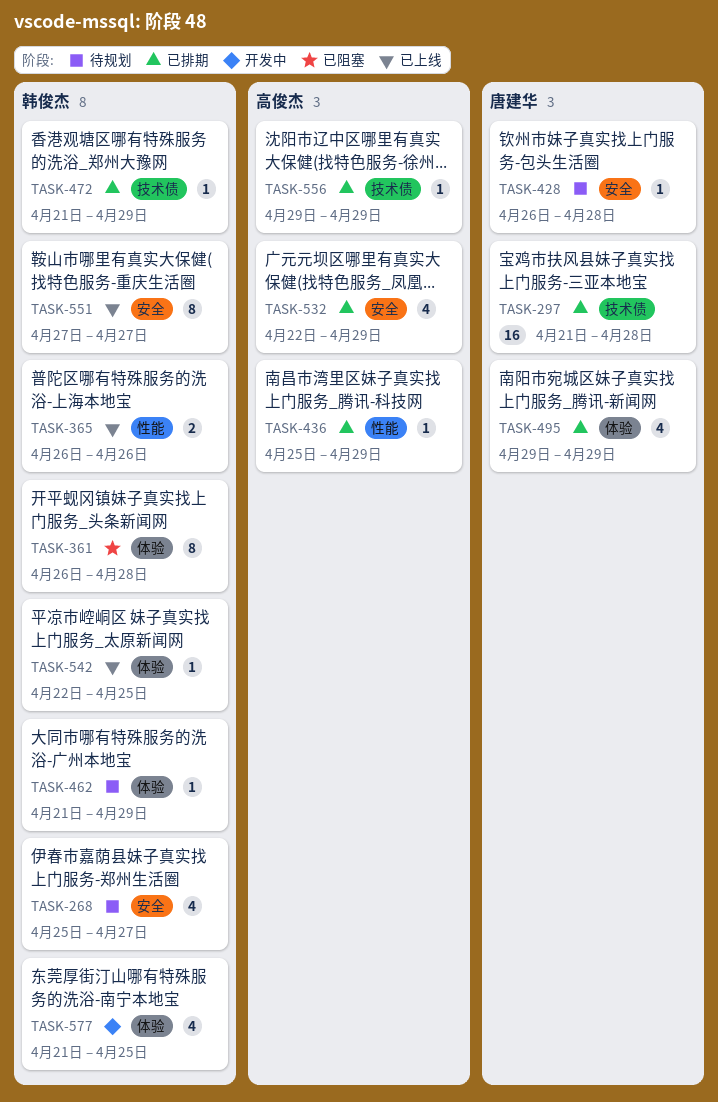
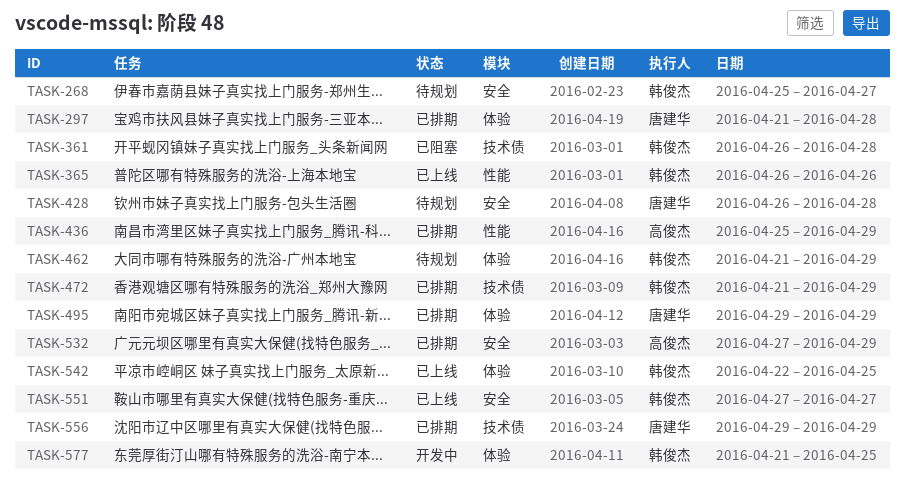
TASK-297, label: 技术债 -> 体验
TASK-361, label: 体验 -> 技术债
TASK-532, start: Apr 22 -> Apr 27
TASK-556, owner: 高俊杰 -> 唐建华

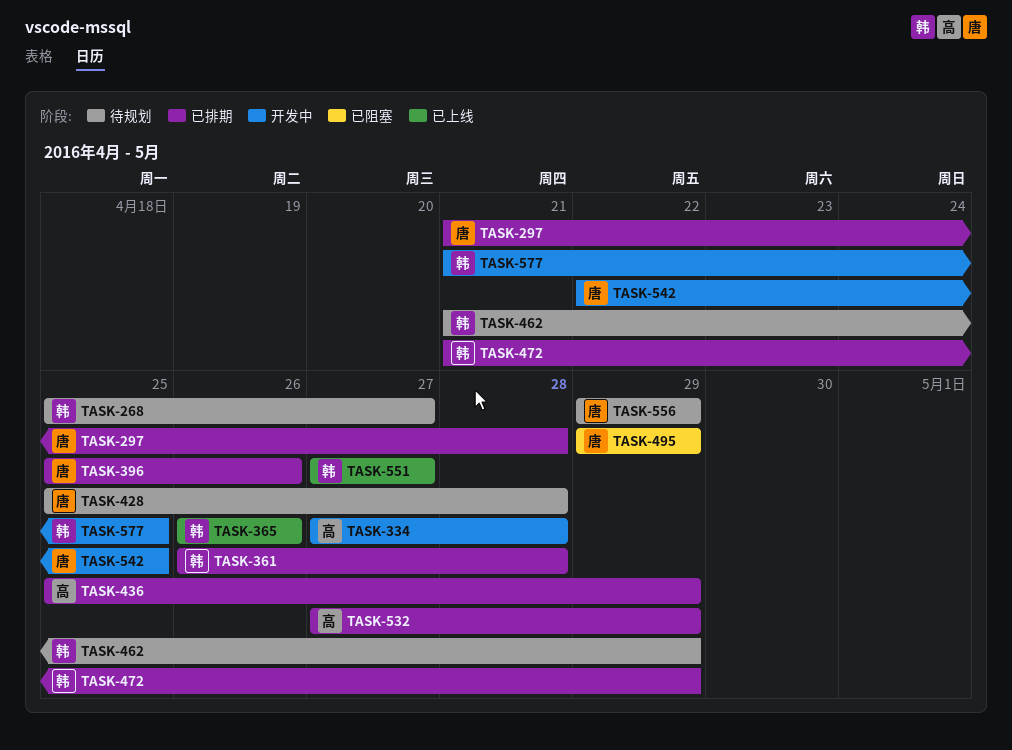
TASK-334: none -> present
TASK-361, status: 已阻塞 -> 已排期
TASK-396: none -> present
TASK-428, start: Apr 26 -> Apr 25
TASK-495, status: 已排期 -> 已阻塞
TASK-542, status: 已上线 -> 开发中
TASK-542, owner: 韩俊杰 -> 唐建华
TASK-556, status: 已排期 -> 待规划

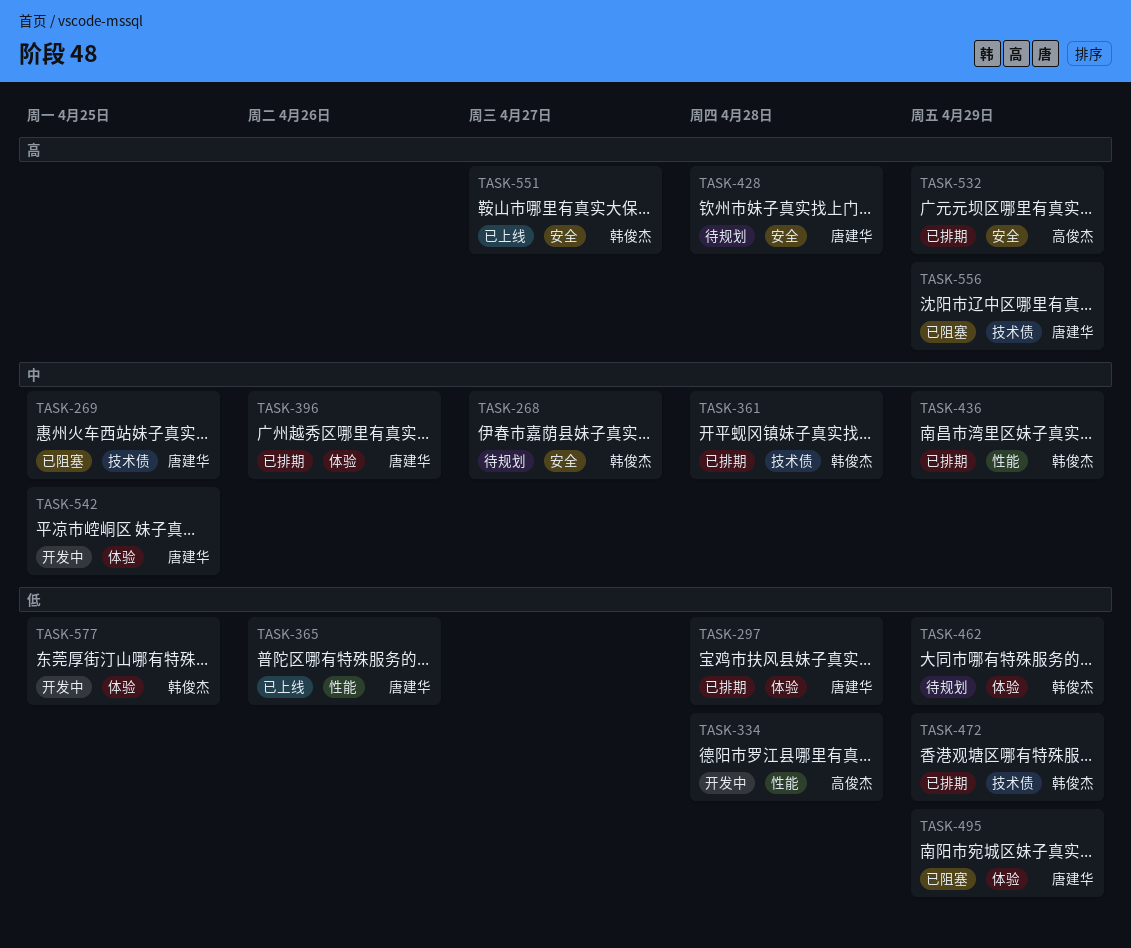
TASK-269: none -> present
TASK-365, owner: 韩俊杰 -> 唐建华
TASK-436, owner: 高俊杰 -> 韩俊杰
TASK-556, status: 待规划 -> 已阻塞

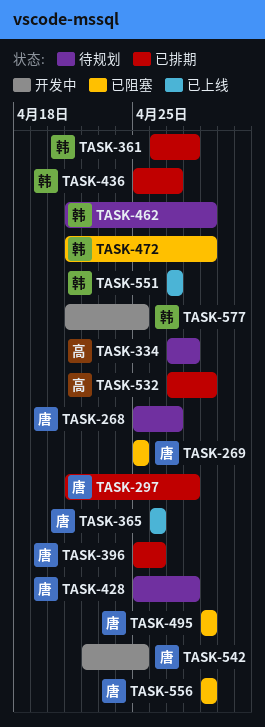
TASK-268, owner: 韩俊杰 -> 唐建华
TASK-334, status: 开发中 -> 待规划
TASK-436, due: Apr 29 -> Apr 27
TASK-472, status: 已排期 -> 已阻塞

